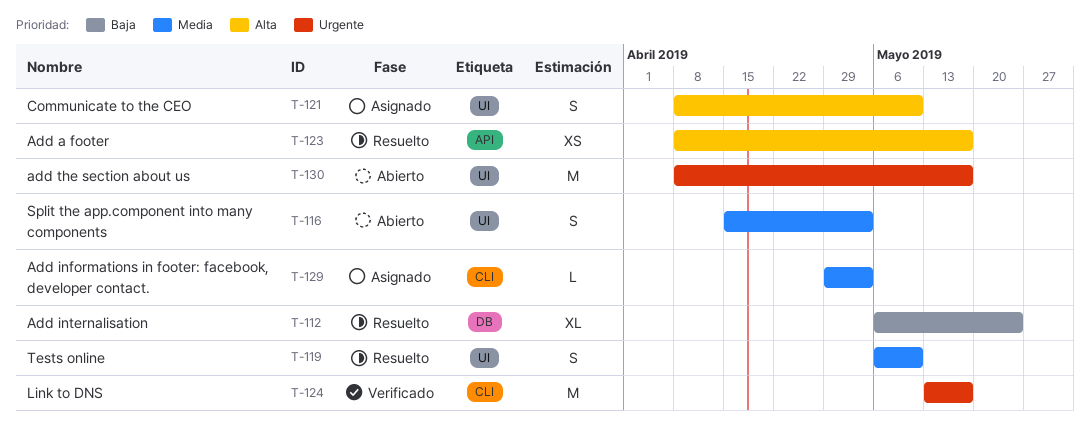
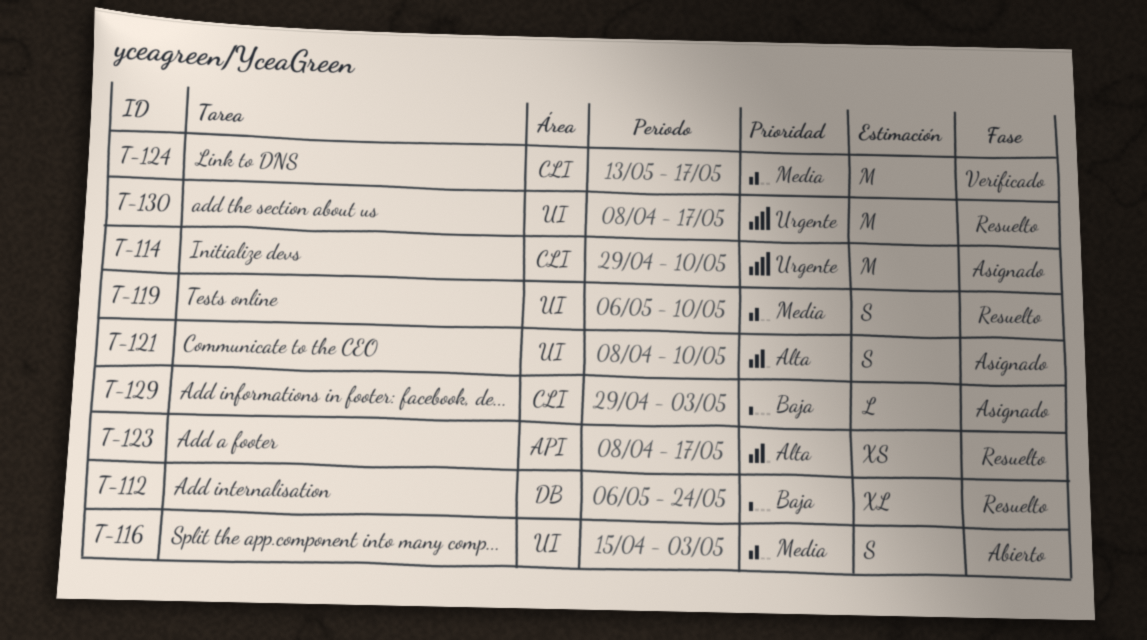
T-114: none -> present
T-124, priority: Urgente -> Media
T-129, priority: Media -> Baja
T-130, status: Abierto -> Resuelto

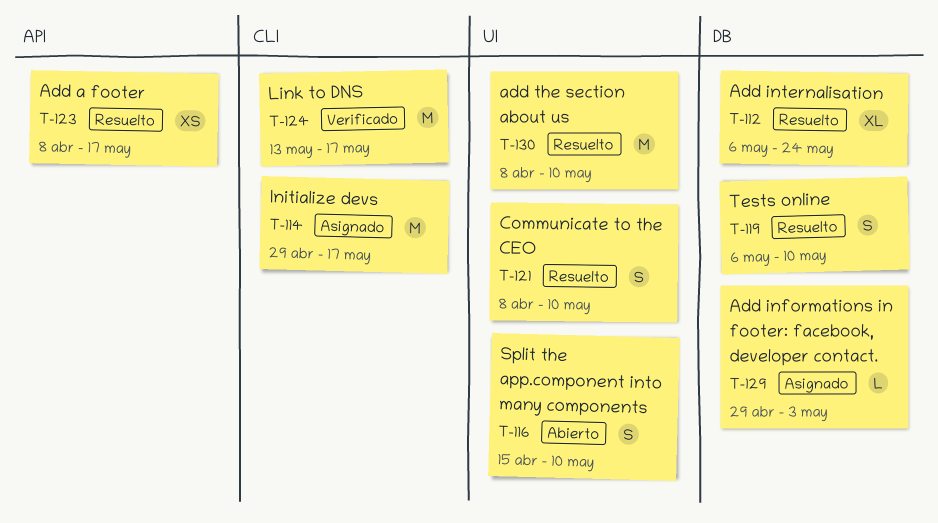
T-114, due: May 10 -> May 17
T-116, due: May 3 -> May 10
T-119, label: UI -> DB
T-121, status: Asignado -> Resuelto
T-129, label: CLI -> DB
T-130, due: May 17 -> May 10

